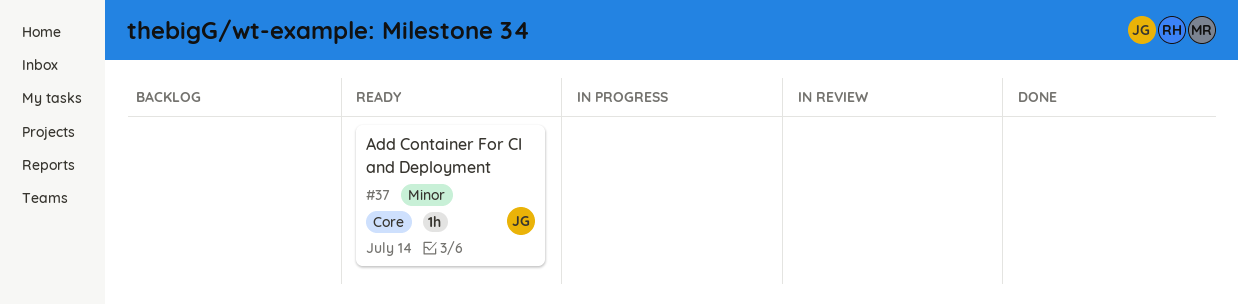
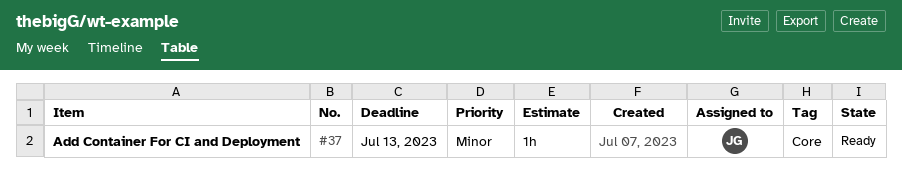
#37, due: Jul 14 -> Jul 13

